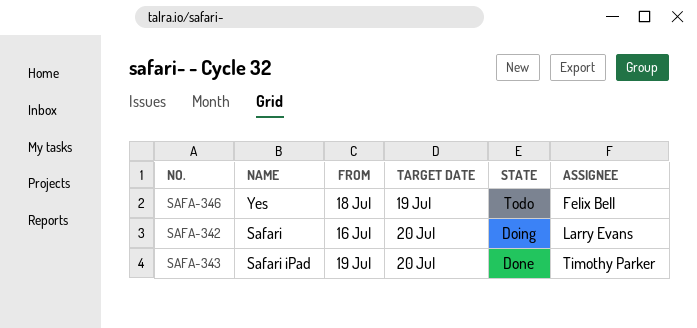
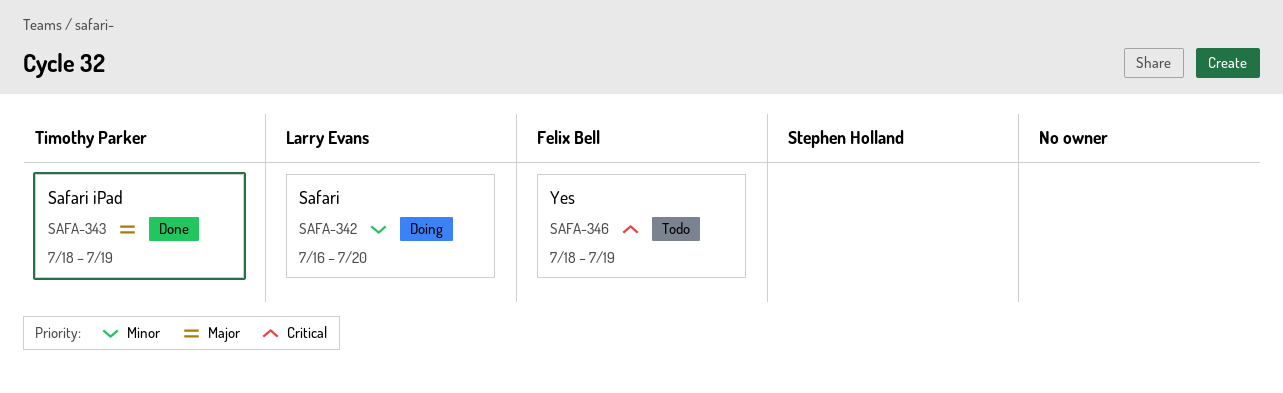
SAFA-343, start: Jul 19 -> Jul 18
SAFA-343, due: Jul 20 -> Jul 19

